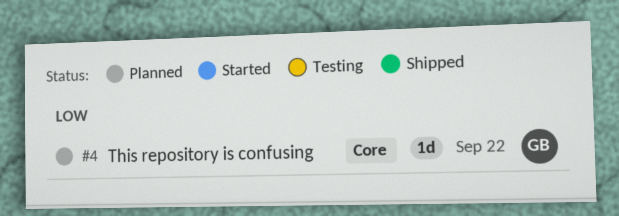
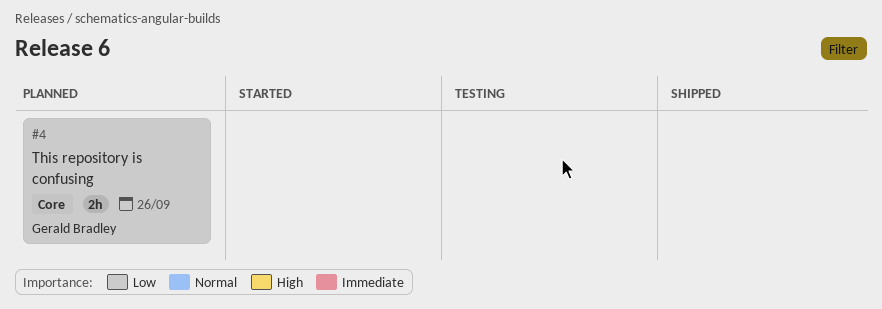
#4, estimate: 1d -> 2h
#4, due: Sep 22 -> Sep 26

